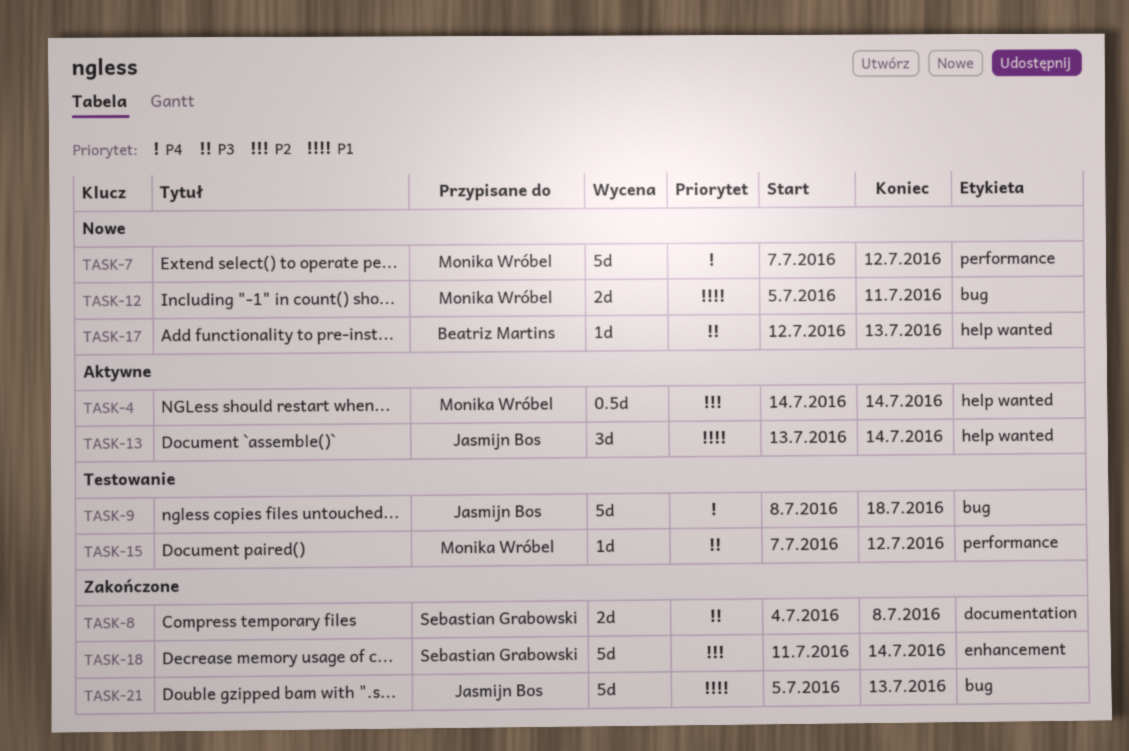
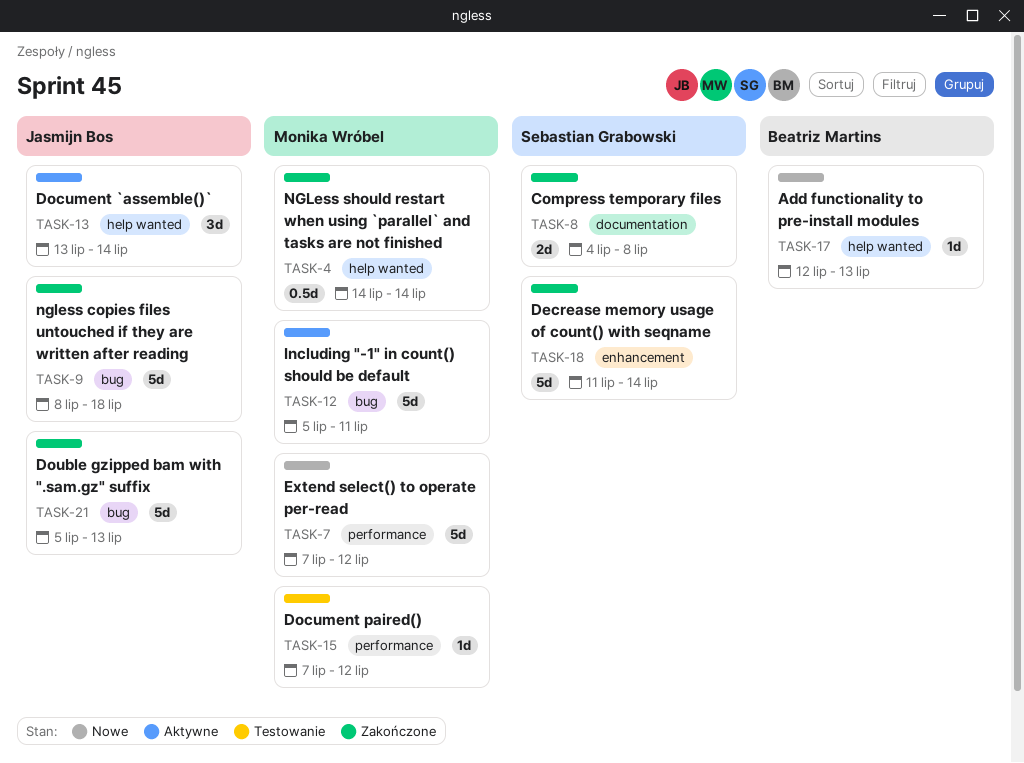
TASK-4, status: Aktywne -> Zakończone
TASK-9, status: Testowanie -> Zakończone
TASK-12, status: Nowe -> Aktywne
TASK-12, estimate: 2d -> 5d

